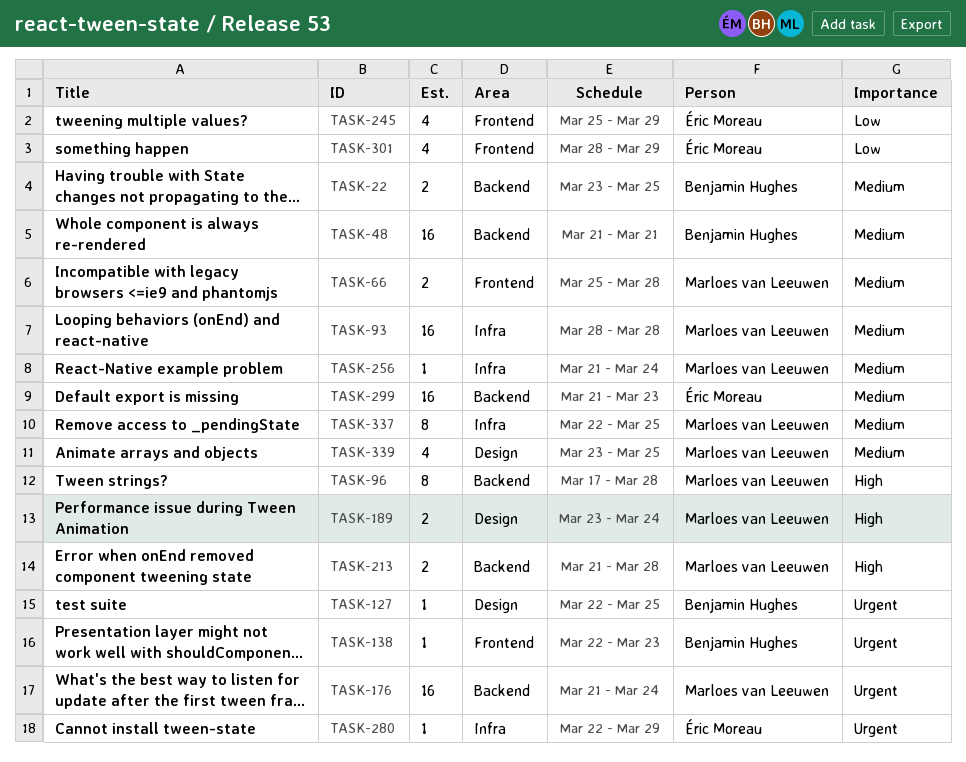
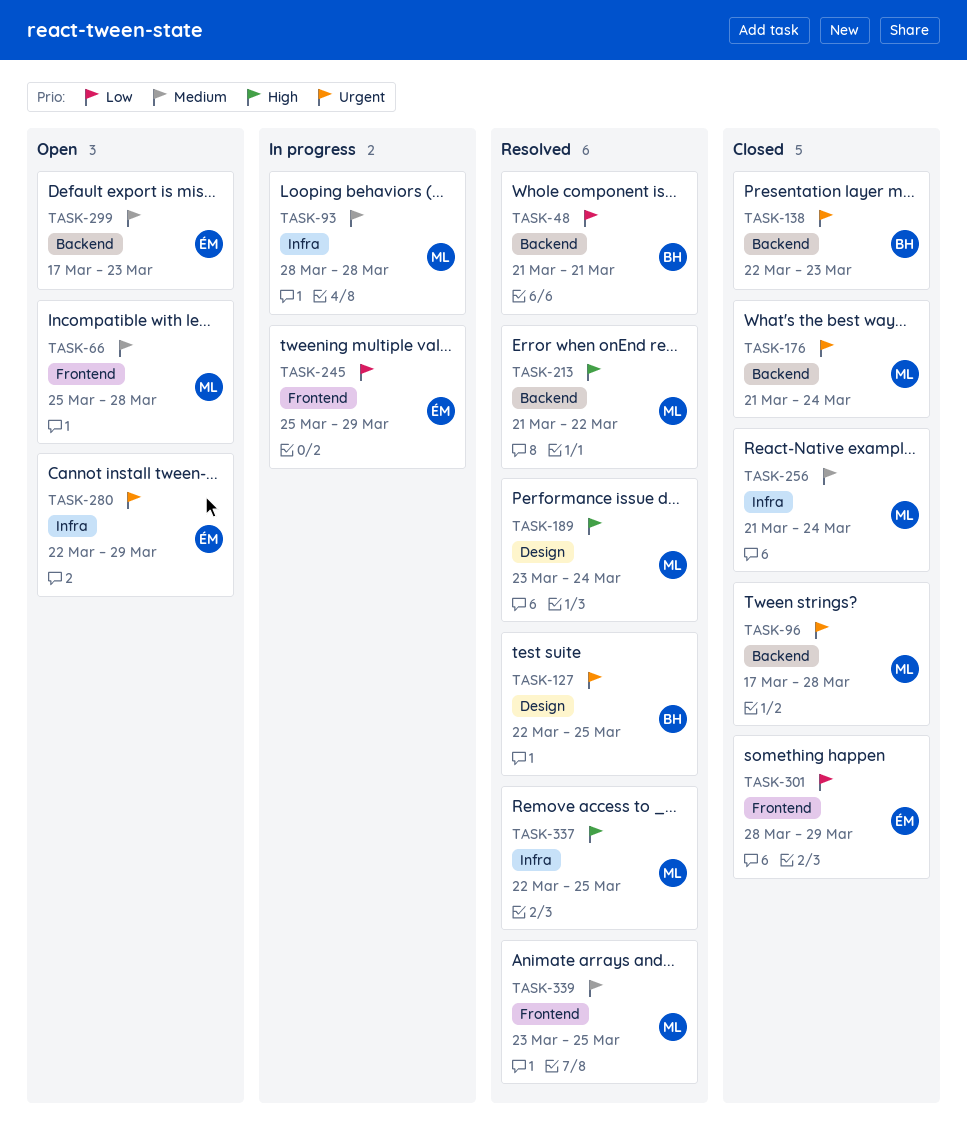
TASK-22: present -> none
TASK-48, priority: Medium -> Low
TASK-96, priority: High -> Urgent
TASK-138, label: Frontend -> Backend
TASK-213, due: Mar 28 -> Mar 22
TASK-299, start: Mar 21 -> Mar 17
TASK-337, priority: Medium -> High
TASK-339, label: Design -> Frontend

